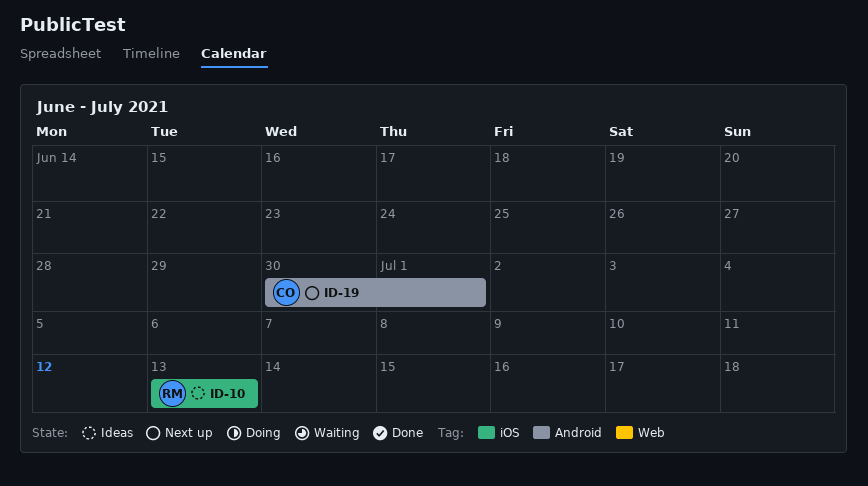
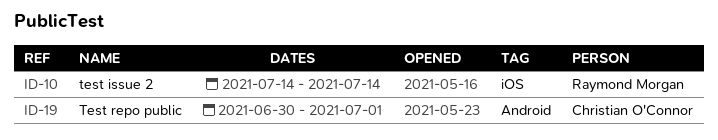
ID-10, start: Jul 13 -> Jul 14
ID-10, due: Jul 13 -> Jul 14

